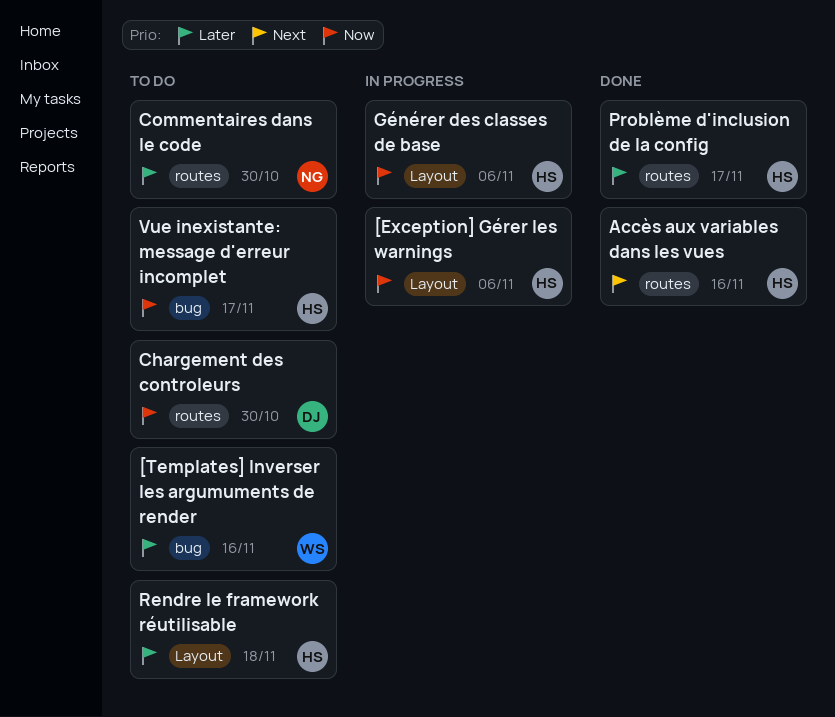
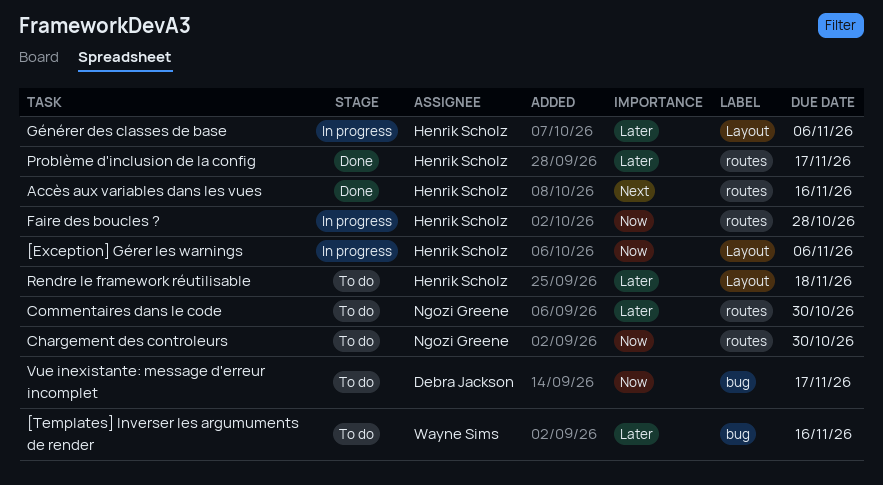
Chargement des controleurs, owner: Debra Jackson -> Ngozi Greene
Faire des boucles ?: none -> present
Générer des classes de base, priority: Now -> Later
Vue inexistante: message d'erreur incomplet, owner: Henrik Scholz -> Debra Jackson

